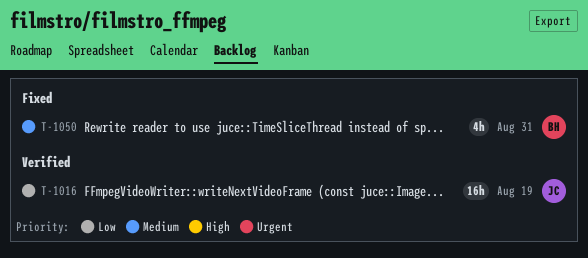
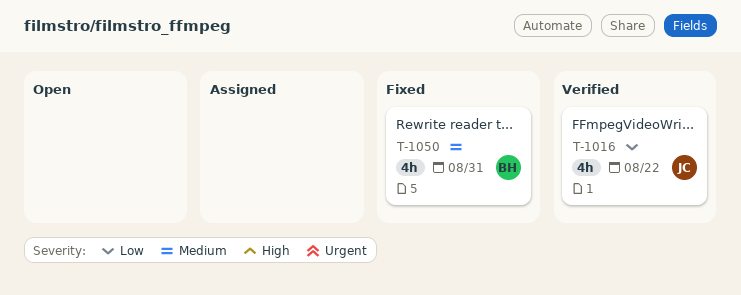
T-1016, estimate: 16h -> 4h
T-1016, due: Aug 19 -> Aug 22

